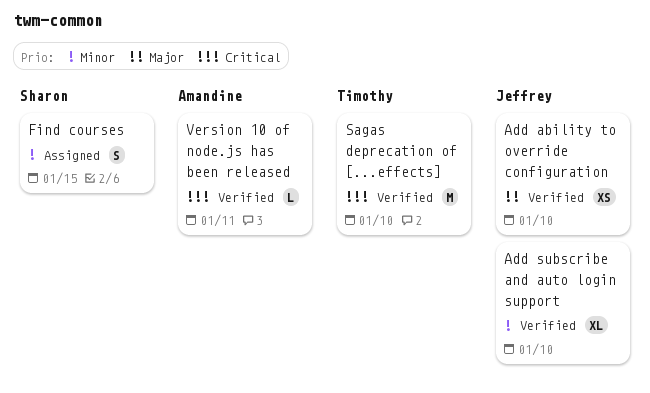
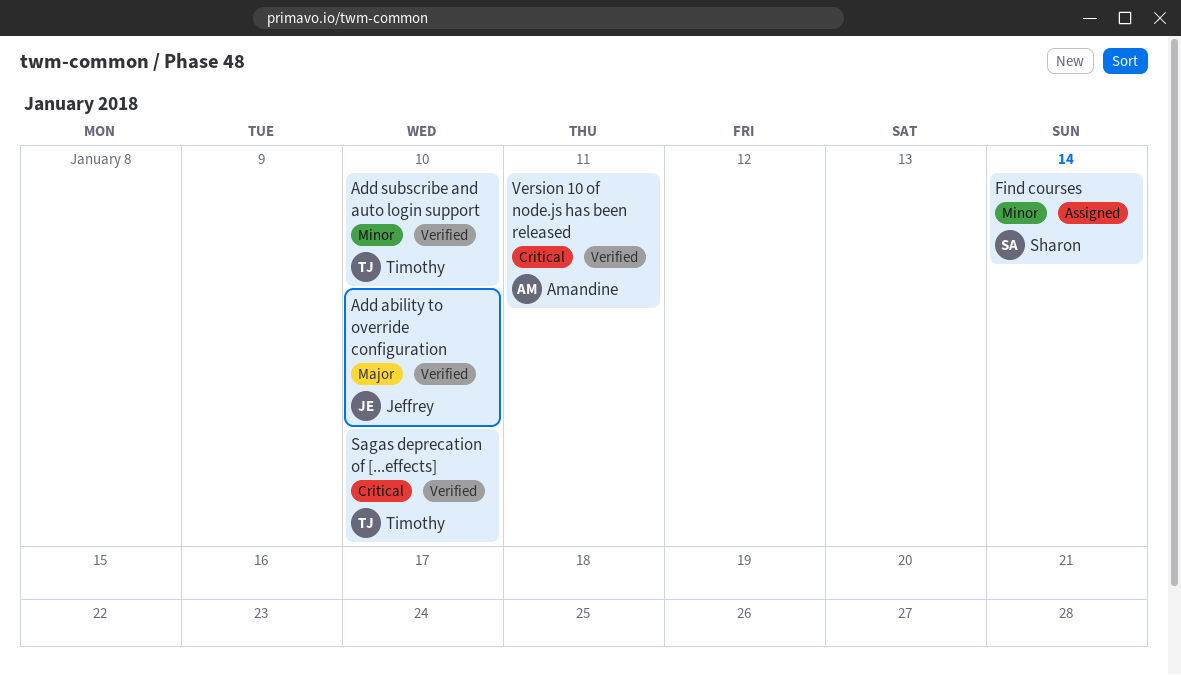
Add subscribe and auto login support, owner: Jeffrey -> Timothy
Find courses, due: Jan 15 -> Jan 14

